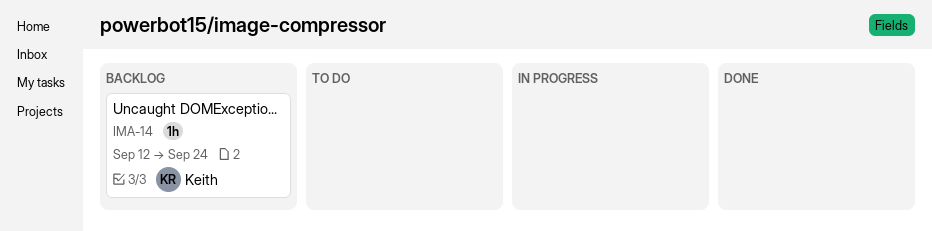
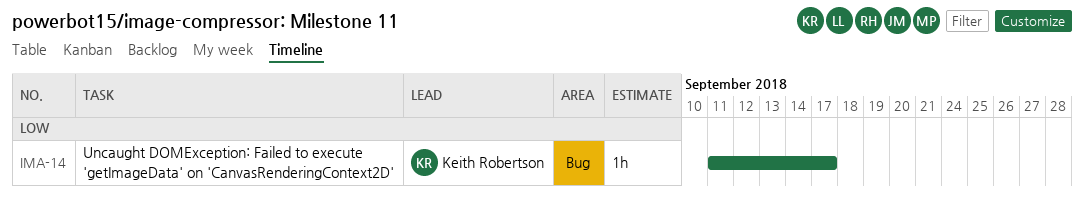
IMA-14, start: Sep 12 -> Sep 11
IMA-14, due: Sep 24 -> Sep 17

